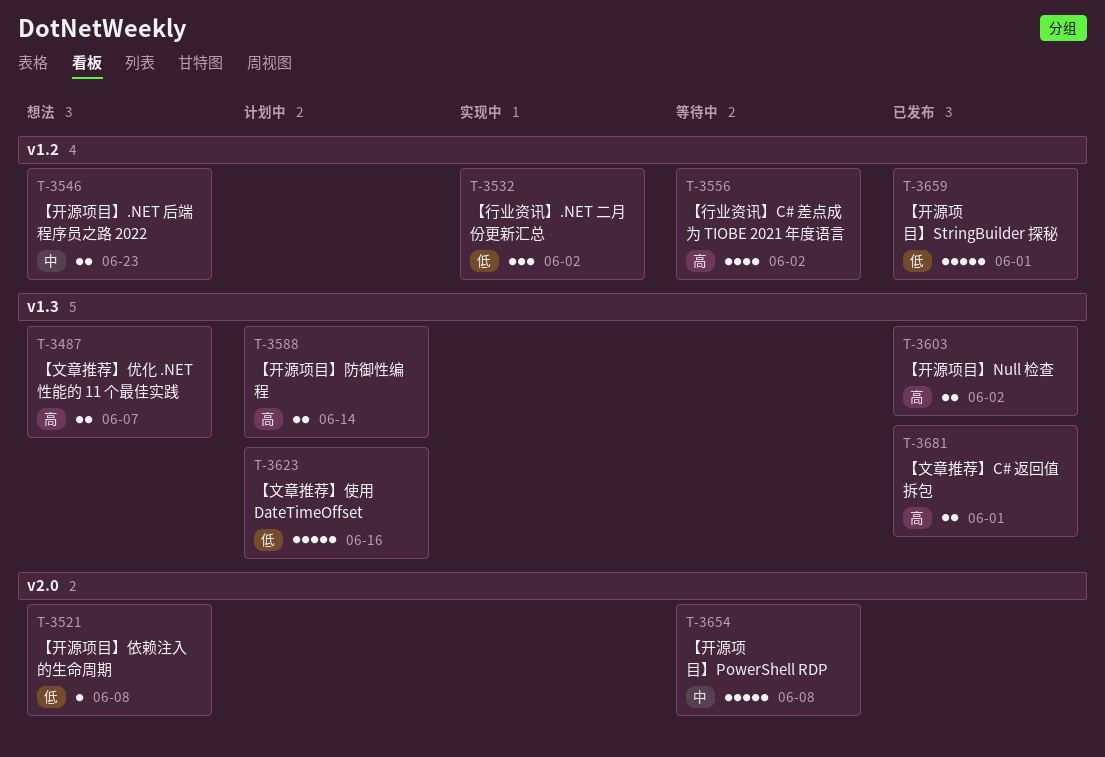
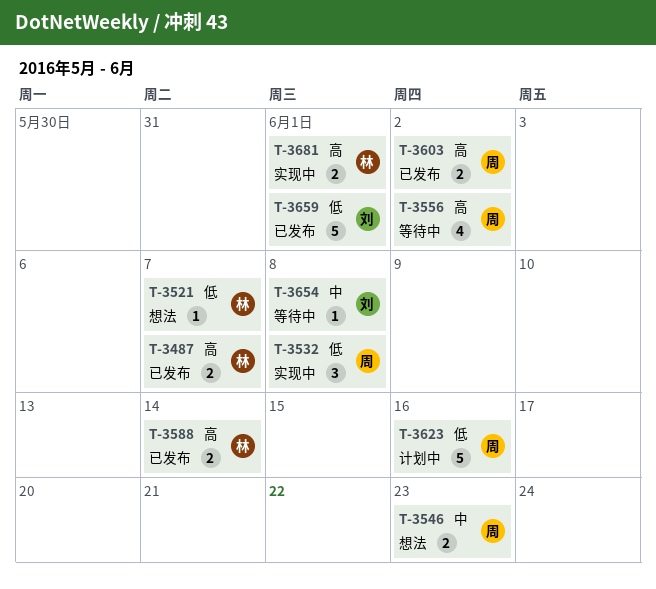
T-3487, status: 想法 -> 已发布
T-3521, due: Jun 8 -> Jun 7
T-3532, due: Jun 2 -> Jun 8
T-3588, status: 计划中 -> 已发布
T-3654, estimate: 5 -> 1
T-3681, status: 已发布 -> 实现中

